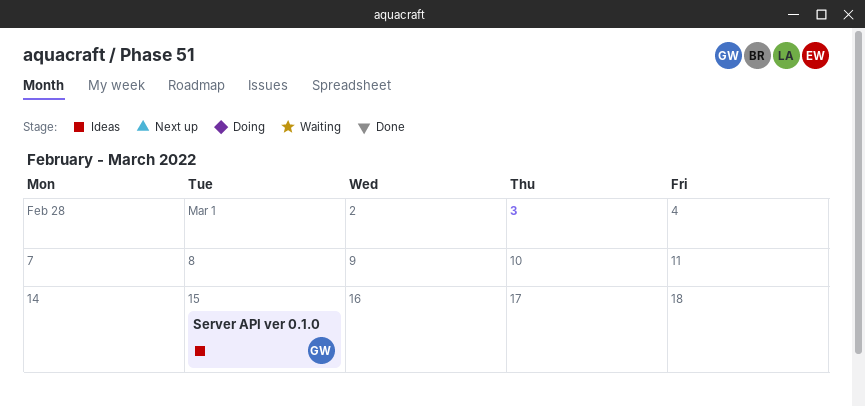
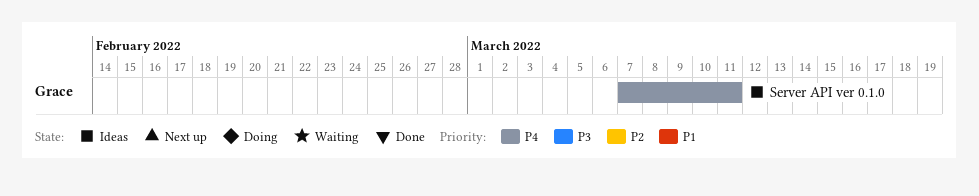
Server API ver 0.1.0, due: Mar 15 -> Mar 11

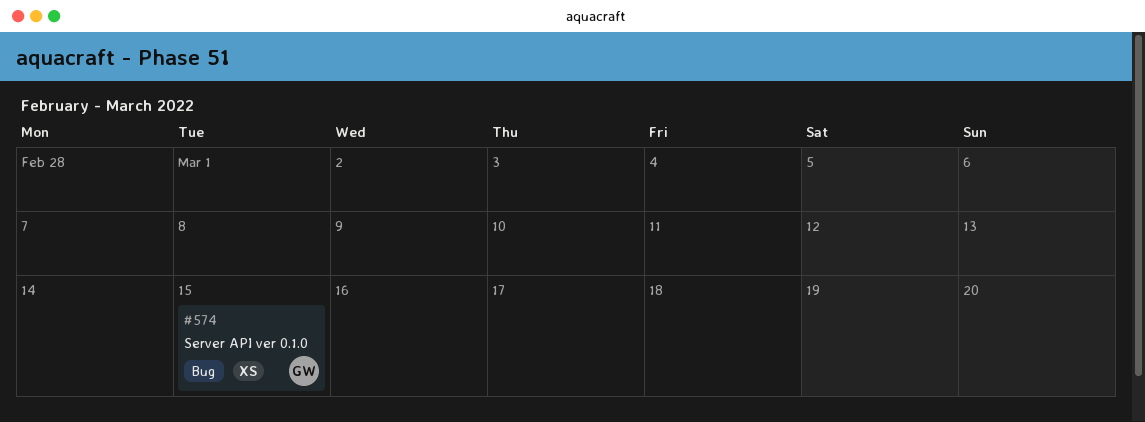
Server API ver 0.1.0, due: Mar 11 -> Mar 15

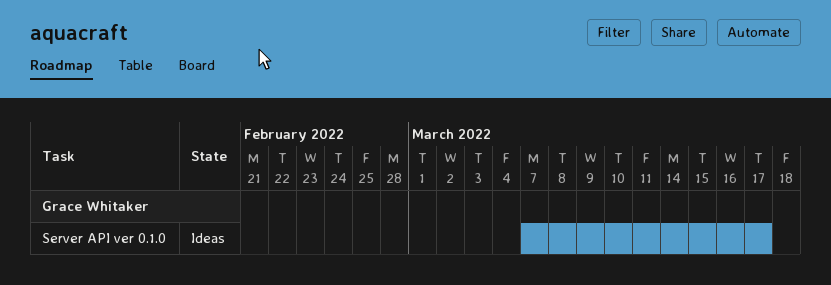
Server API ver 0.1.0, due: Mar 15 -> Mar 17

